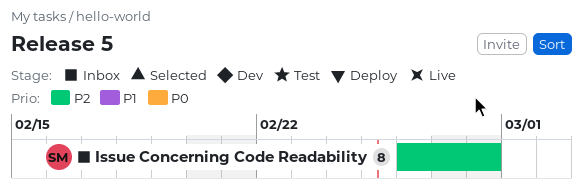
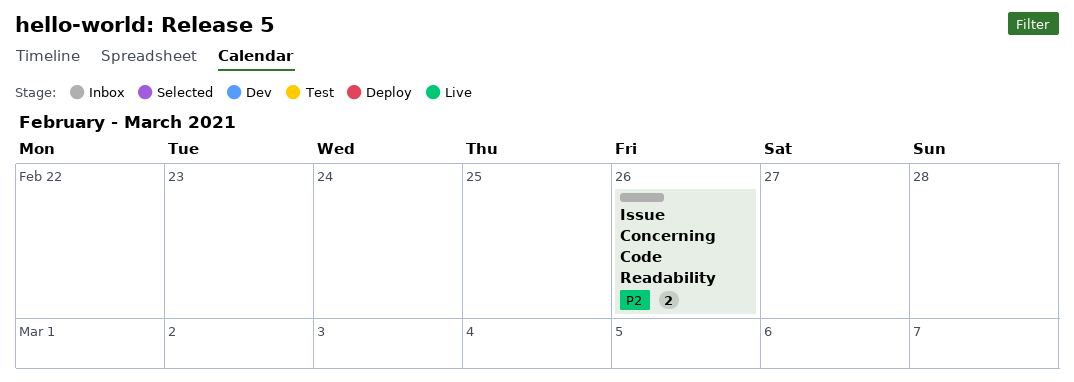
Issue Concerning Code Readability, estimate: 8 -> 2
Issue Concerning Code Readability, due: Feb 28 -> Feb 26

